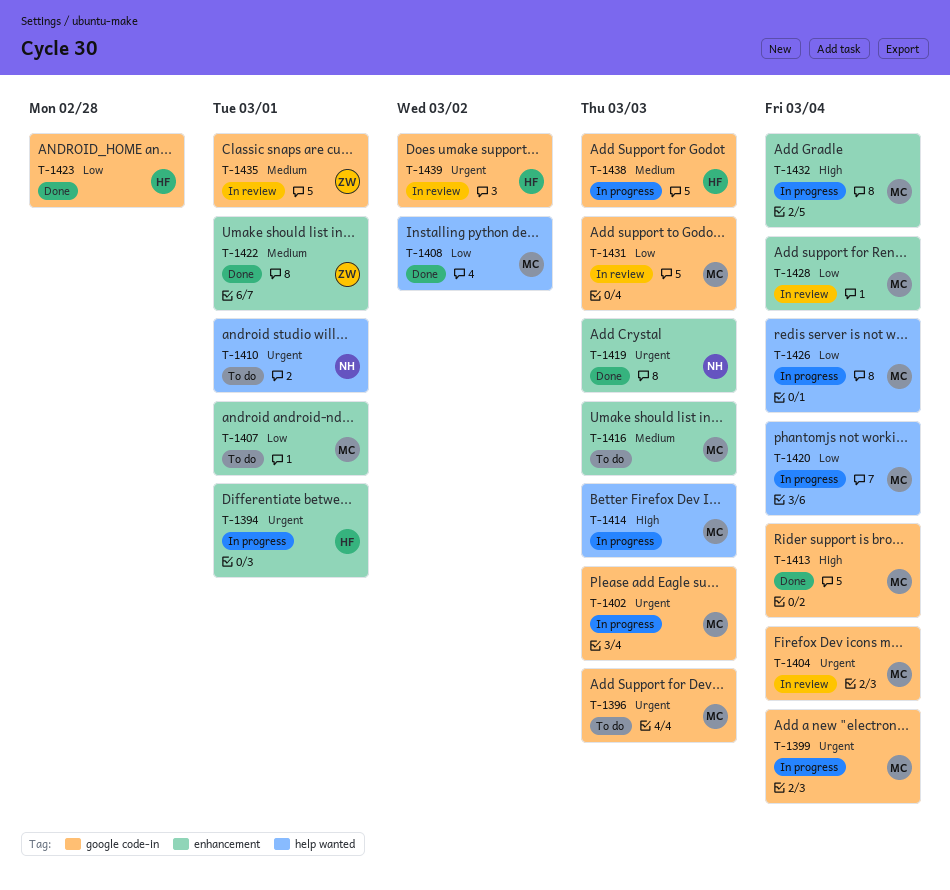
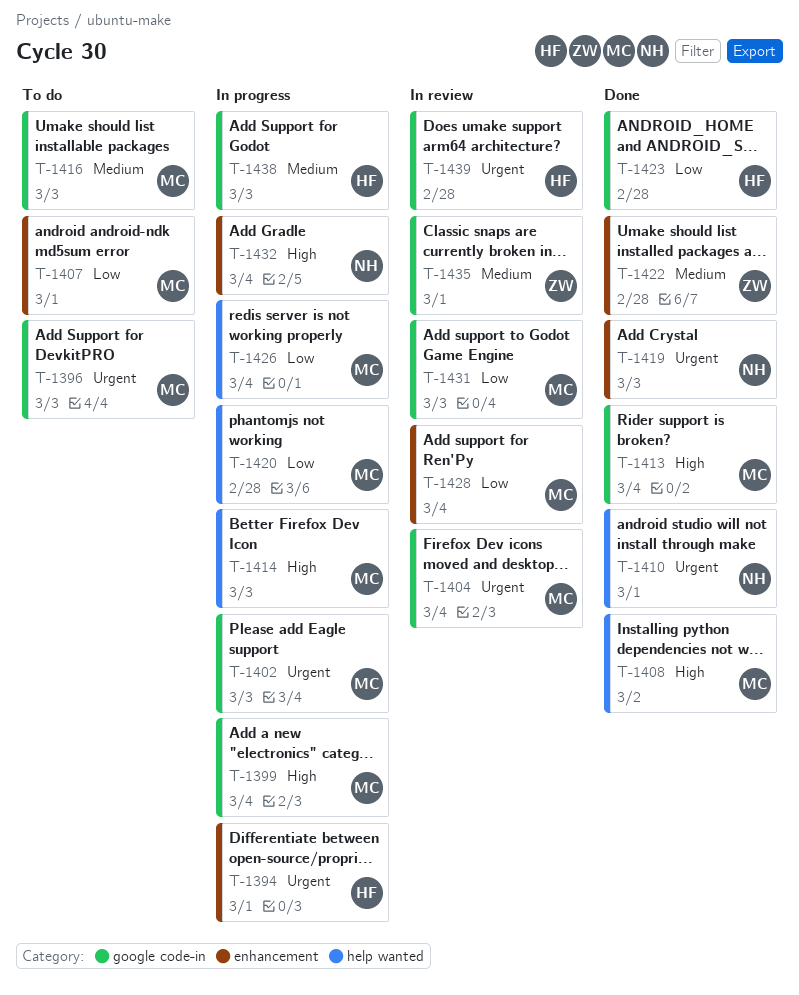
T-1399, priority: Urgent -> High
T-1408, priority: Low -> High
T-1410, status: To do -> Done
T-1416, label: enhancement -> google code-in
T-1420, due: Mar 4 -> Feb 28
T-1422, due: Mar 1 -> Feb 28
T-1432, owner: MC -> NH
T-1439, due: Mar 2 -> Feb 28

